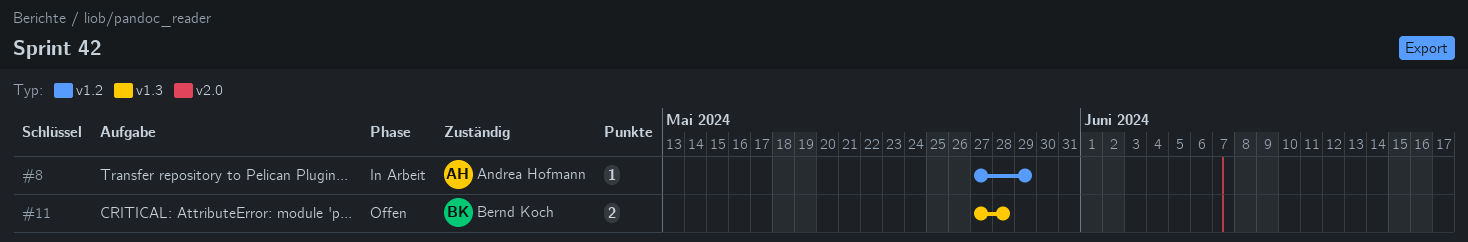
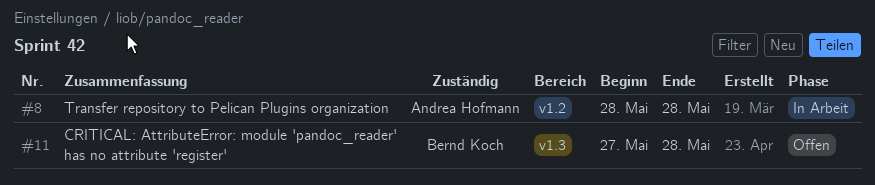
#8, start: May 27 -> May 28
#8, due: May 29 -> May 28

